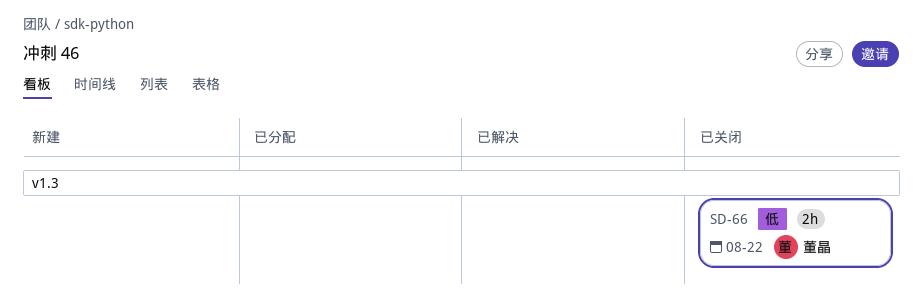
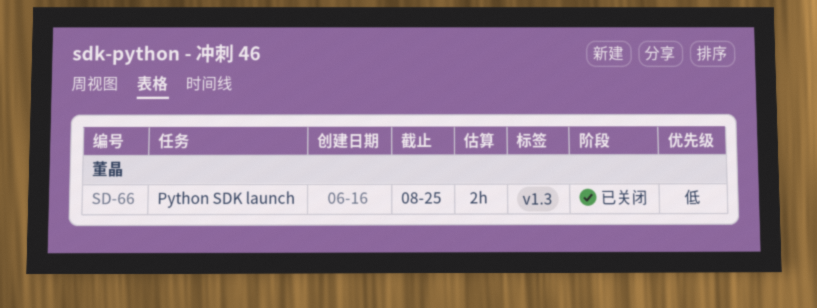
SD-66, due: Aug 22 -> Aug 25

